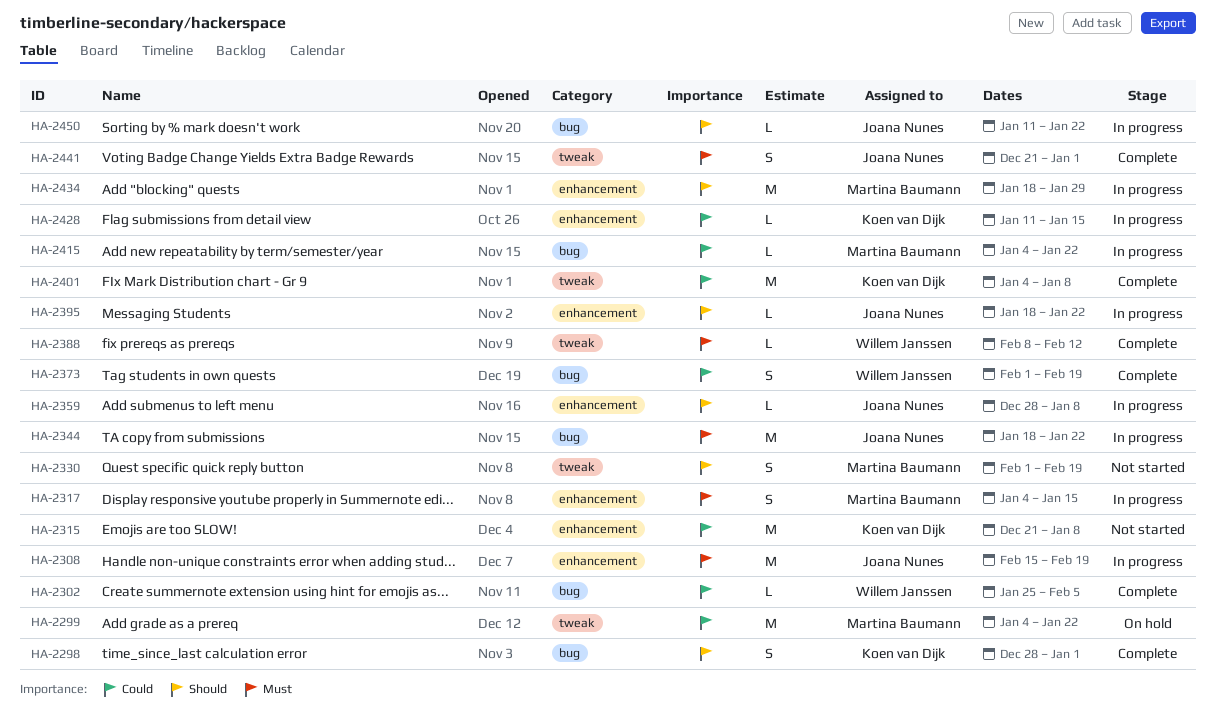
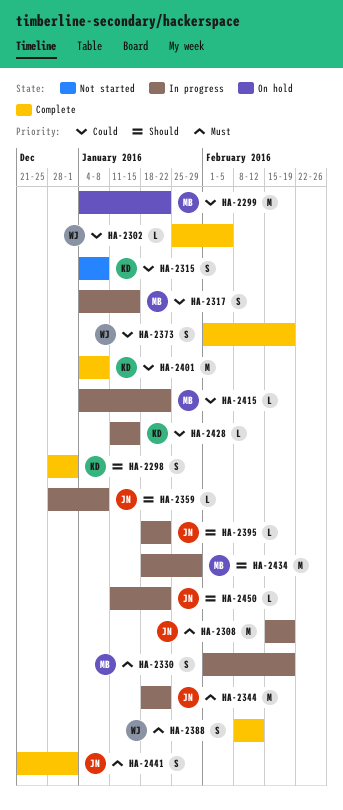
HA-2315, estimate: M -> S
HA-2315, start: Dec 21 -> Jan 4
HA-2317, priority: Must -> Could
HA-2330, status: Not started -> In progress
HA-2330, priority: Should -> Must
HA-2388, estimate: L -> S

